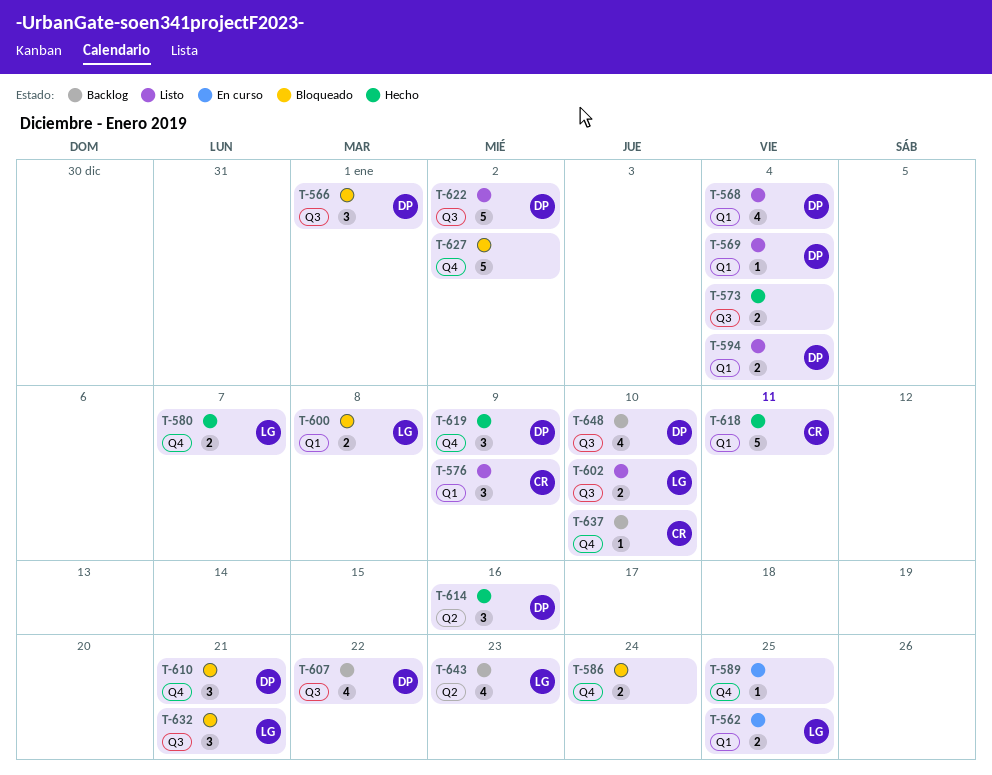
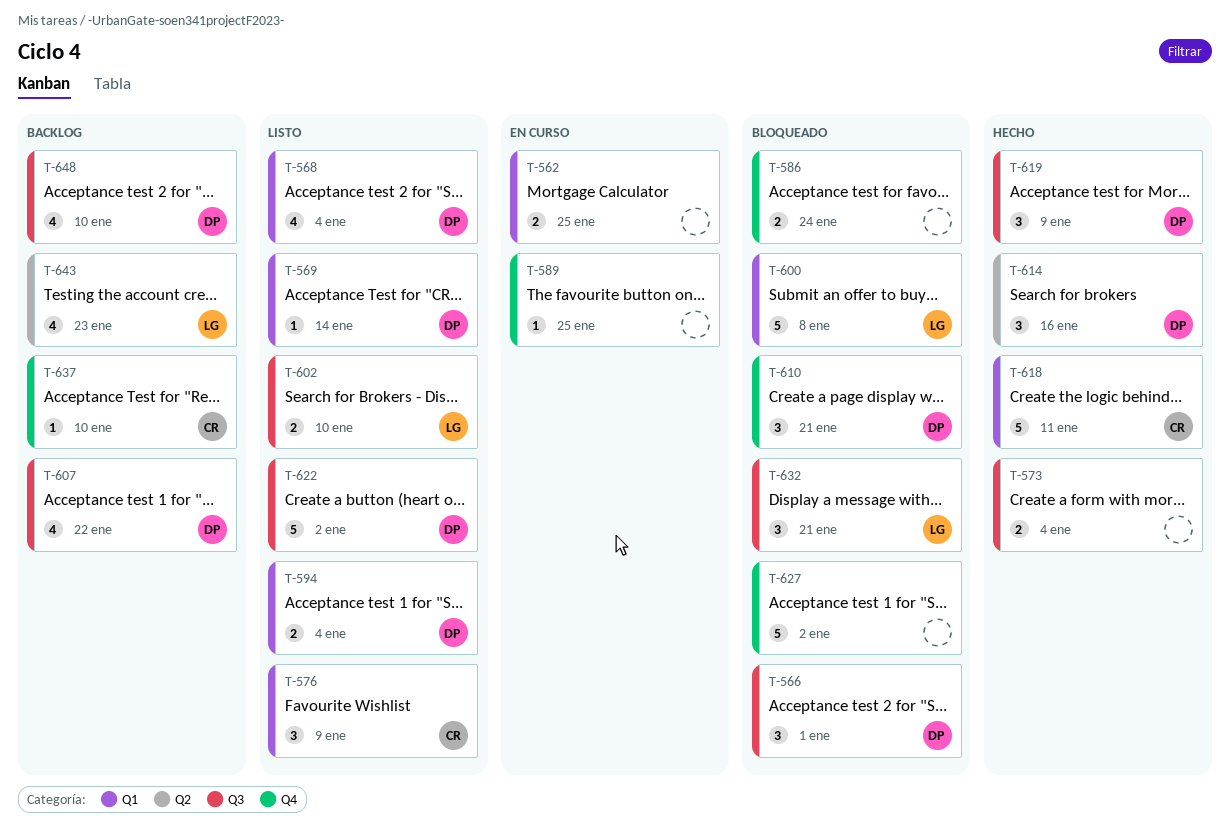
T-562, owner: LG -> none
T-569, due: Jan 4 -> Jan 14
T-580: present -> none
T-600, estimate: 2 -> 5
T-619, label: Q4 -> Q3

